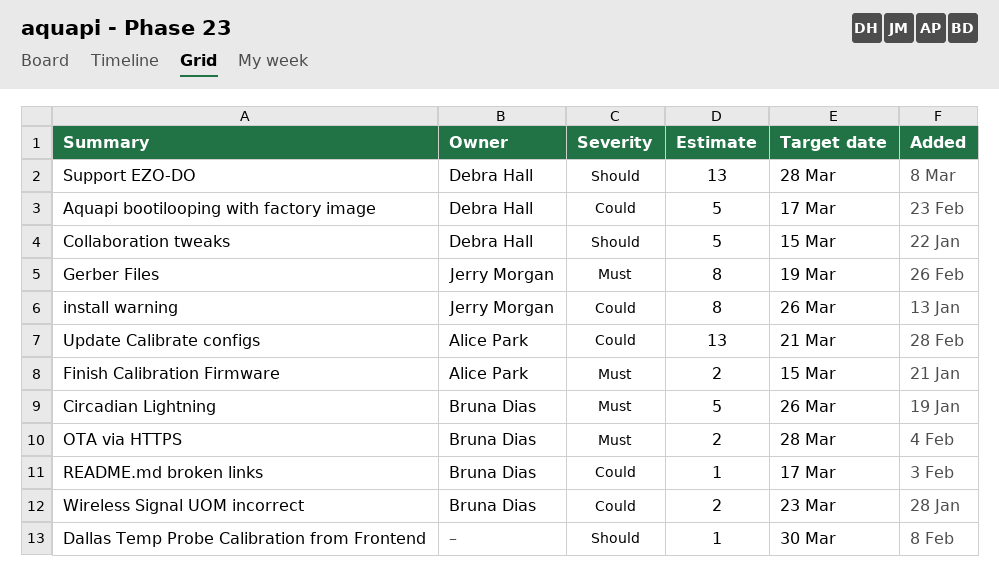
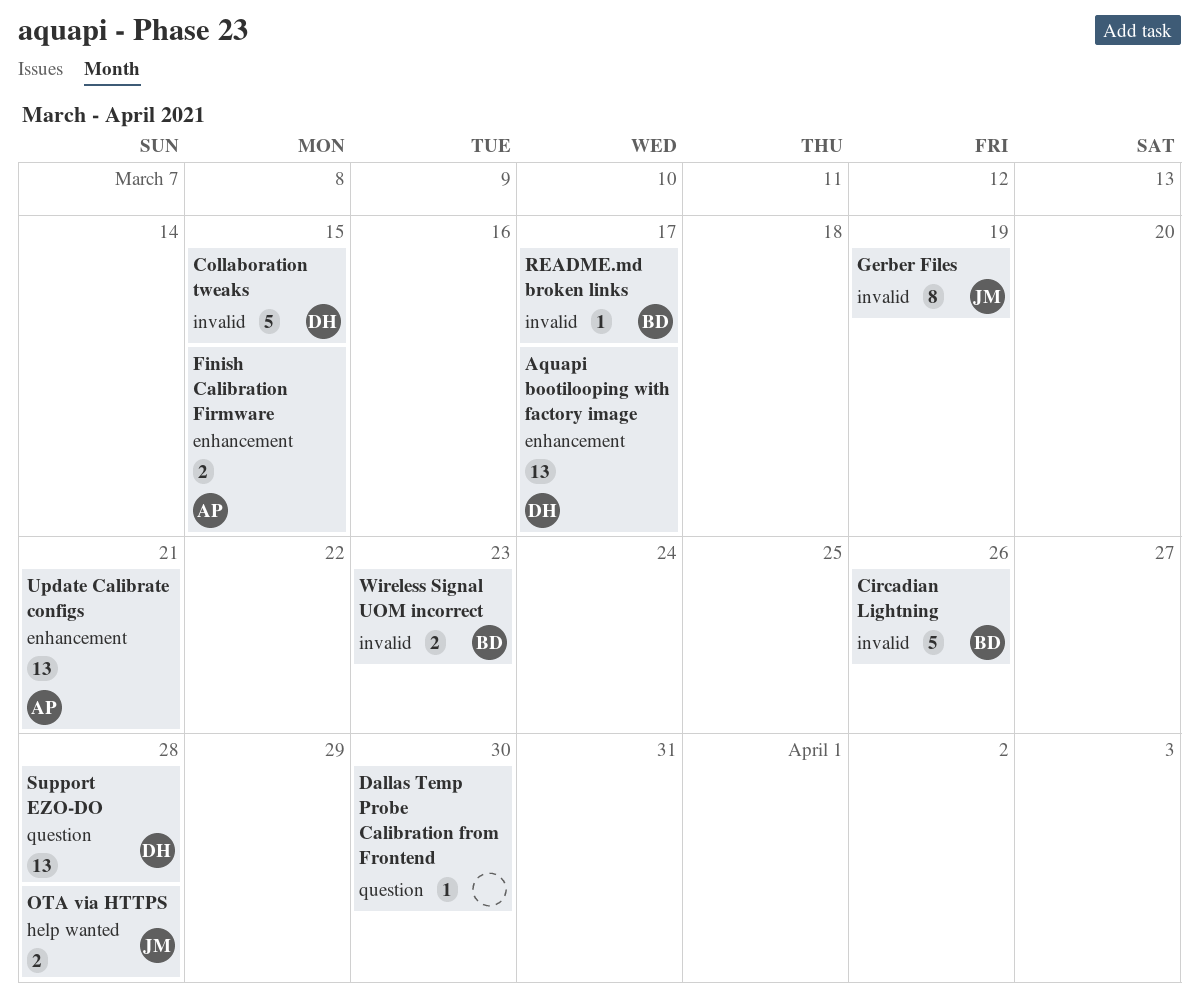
Aquapi bootilooping with factory image, estimate: 5 -> 13
install warning: present -> none
OTA via HTTPS, owner: Bruna Dias -> Jerry Morgan

